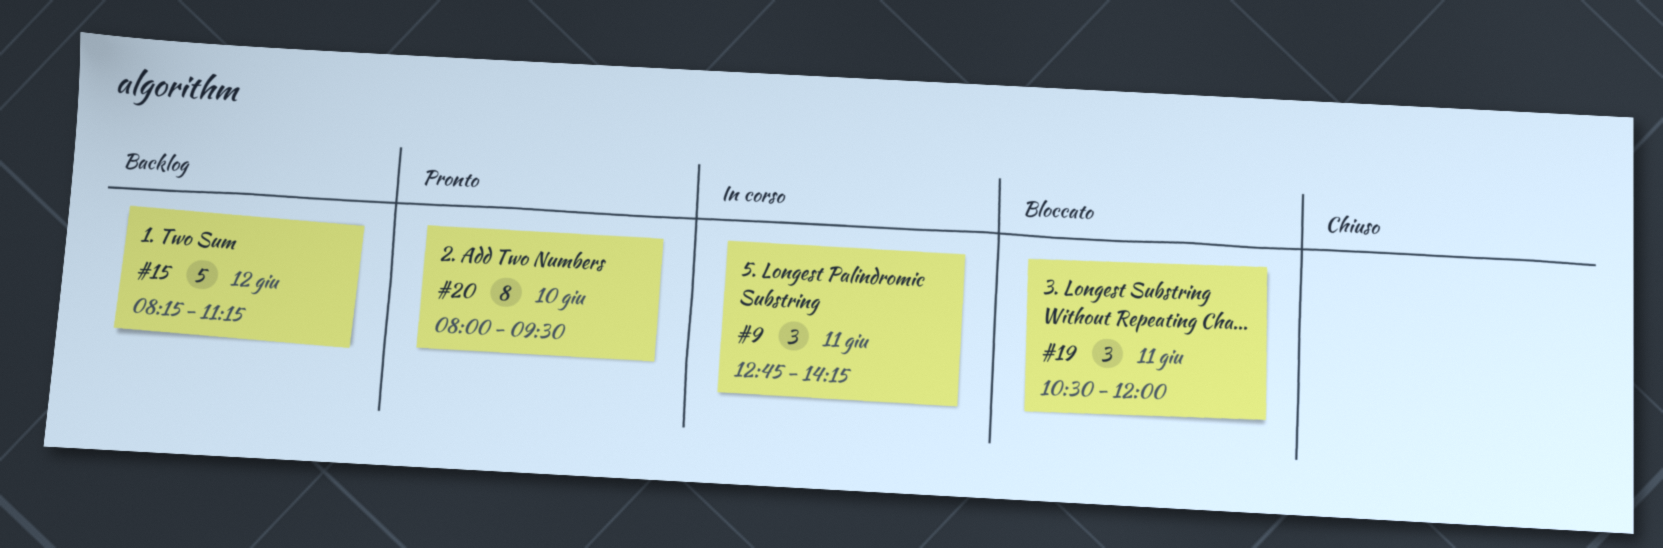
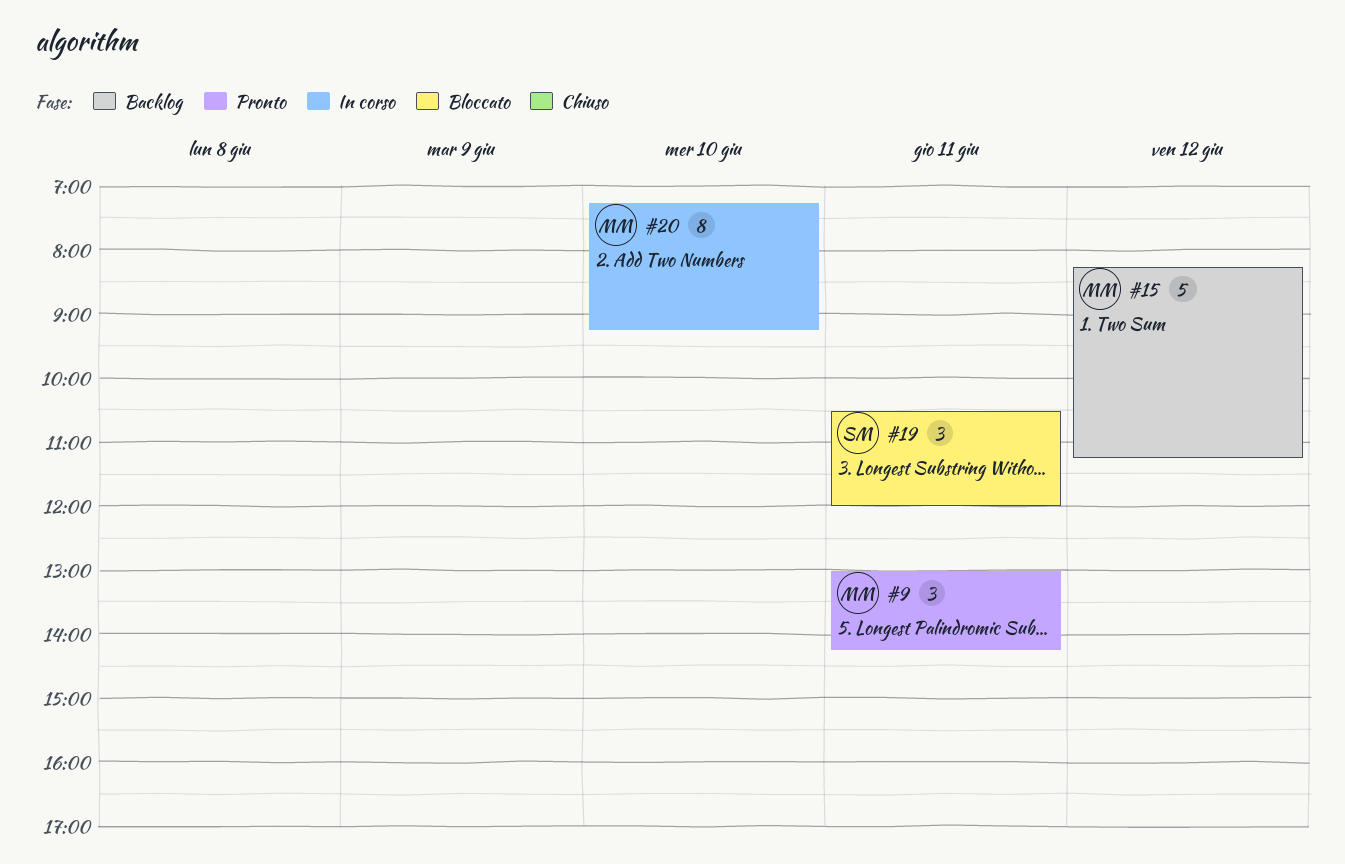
#9, status: In corso -> Pronto
#9, begins: 12:45 -> 13:00
#20, status: Pronto -> In corso
#20, begins: 08:00 -> 07:15
#20, ends: 09:30 -> 09:15

